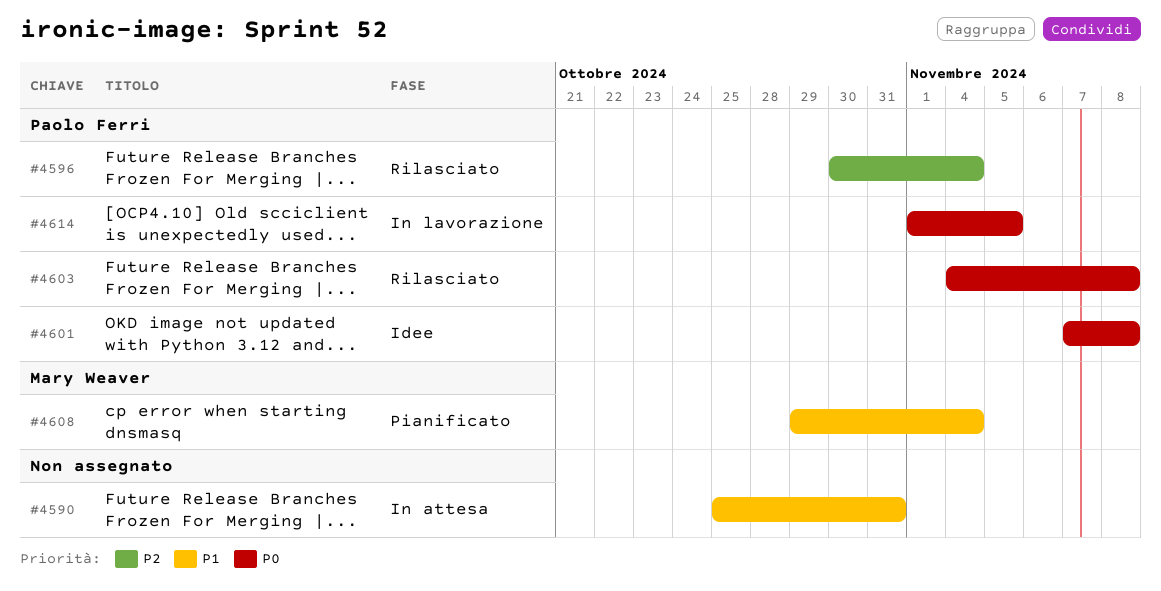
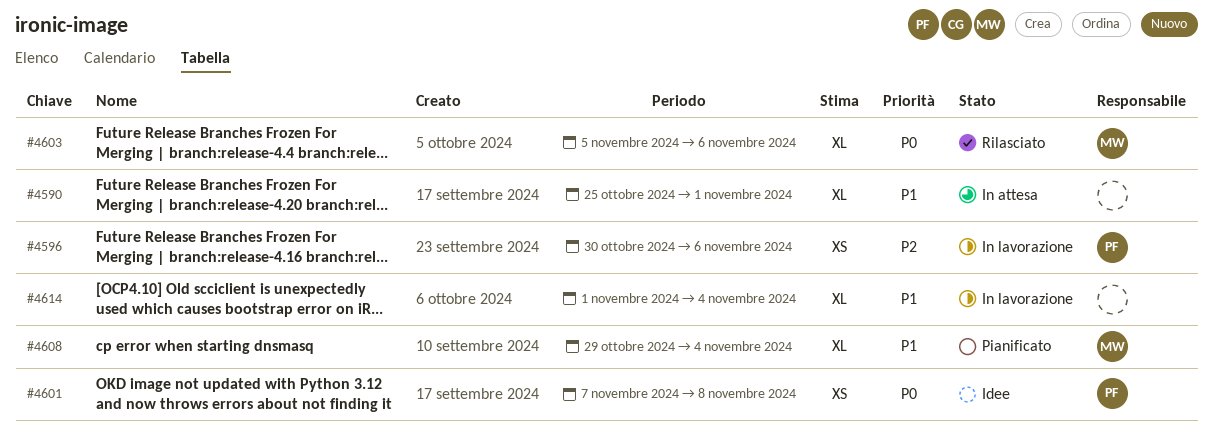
#4590, due: Oct 31 -> Nov 1
#4596, status: Rilasciato -> In lavorazione
#4596, due: Nov 4 -> Nov 6
#4603, owner: Paolo Ferri -> Mary Weaver
#4603, start: Nov 4 -> Nov 5
#4603, due: Nov 8 -> Nov 6
#4614, owner: Paolo Ferri -> none
#4614, priority: P0 -> P1
#4614, due: Nov 5 -> Nov 4

